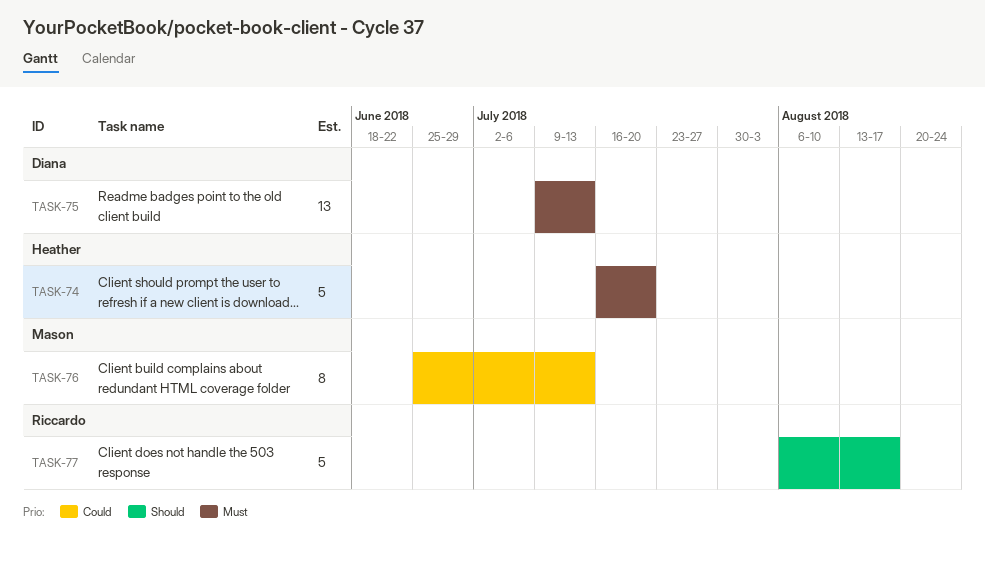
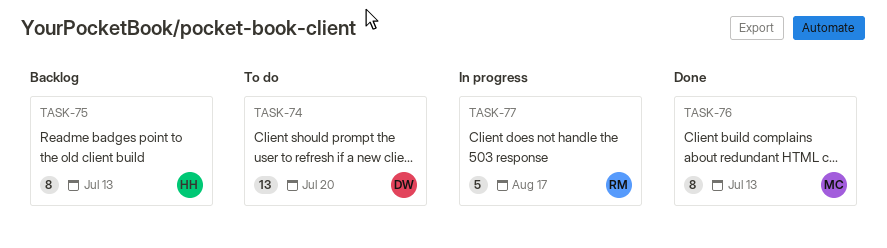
TASK-74, owner: Heather -> Diana
TASK-74, estimate: 5 -> 13
TASK-75, owner: Diana -> Heather
TASK-75, estimate: 13 -> 8

